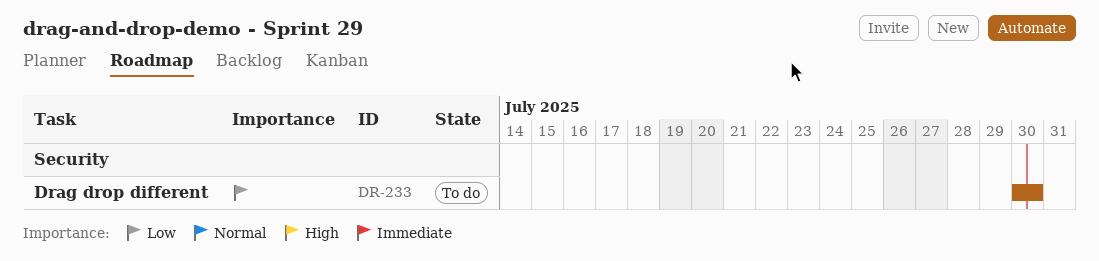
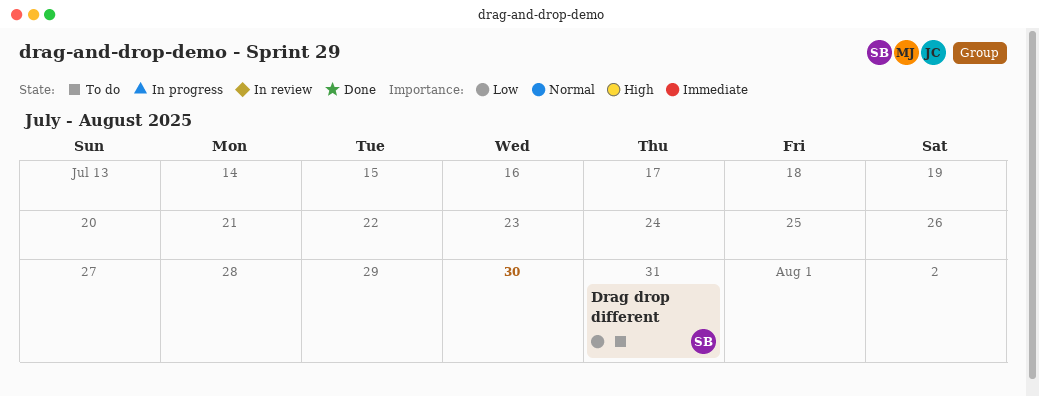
Drag drop different, due: Jul 30 -> Jul 31

